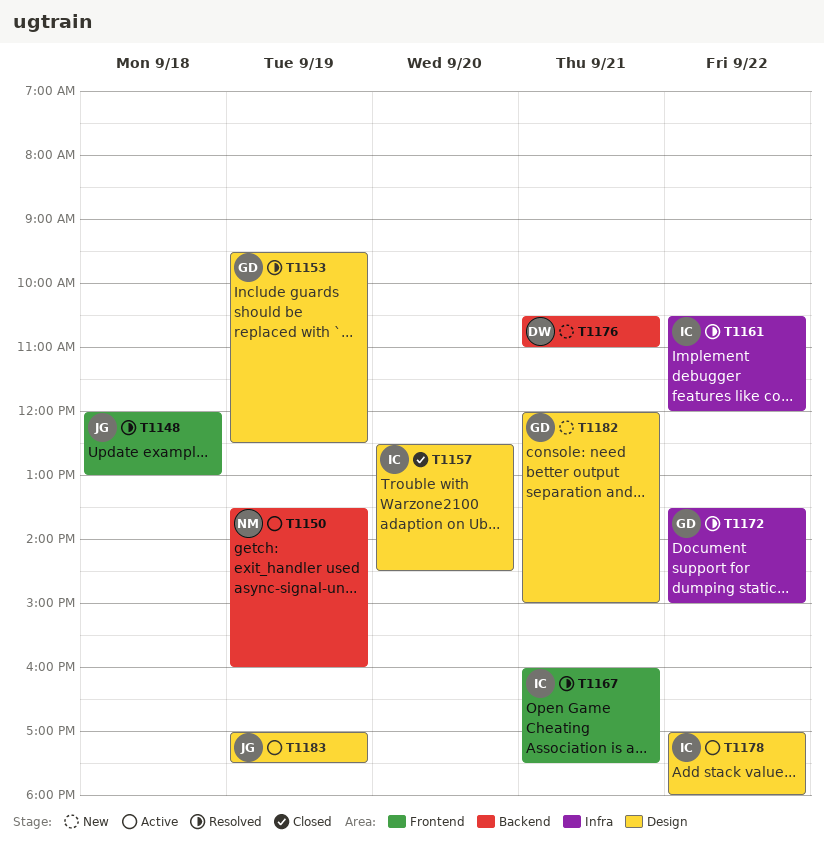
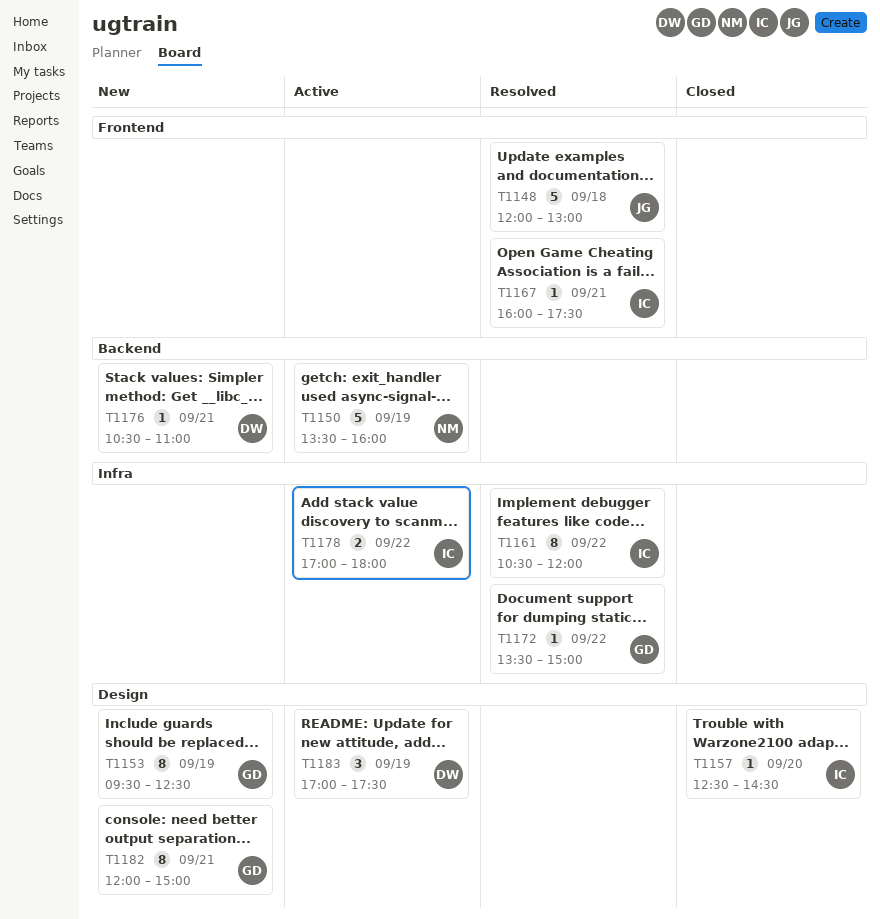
T1153, status: Resolved -> New
T1178, label: Design -> Infra
T1183, owner: JG -> DW

